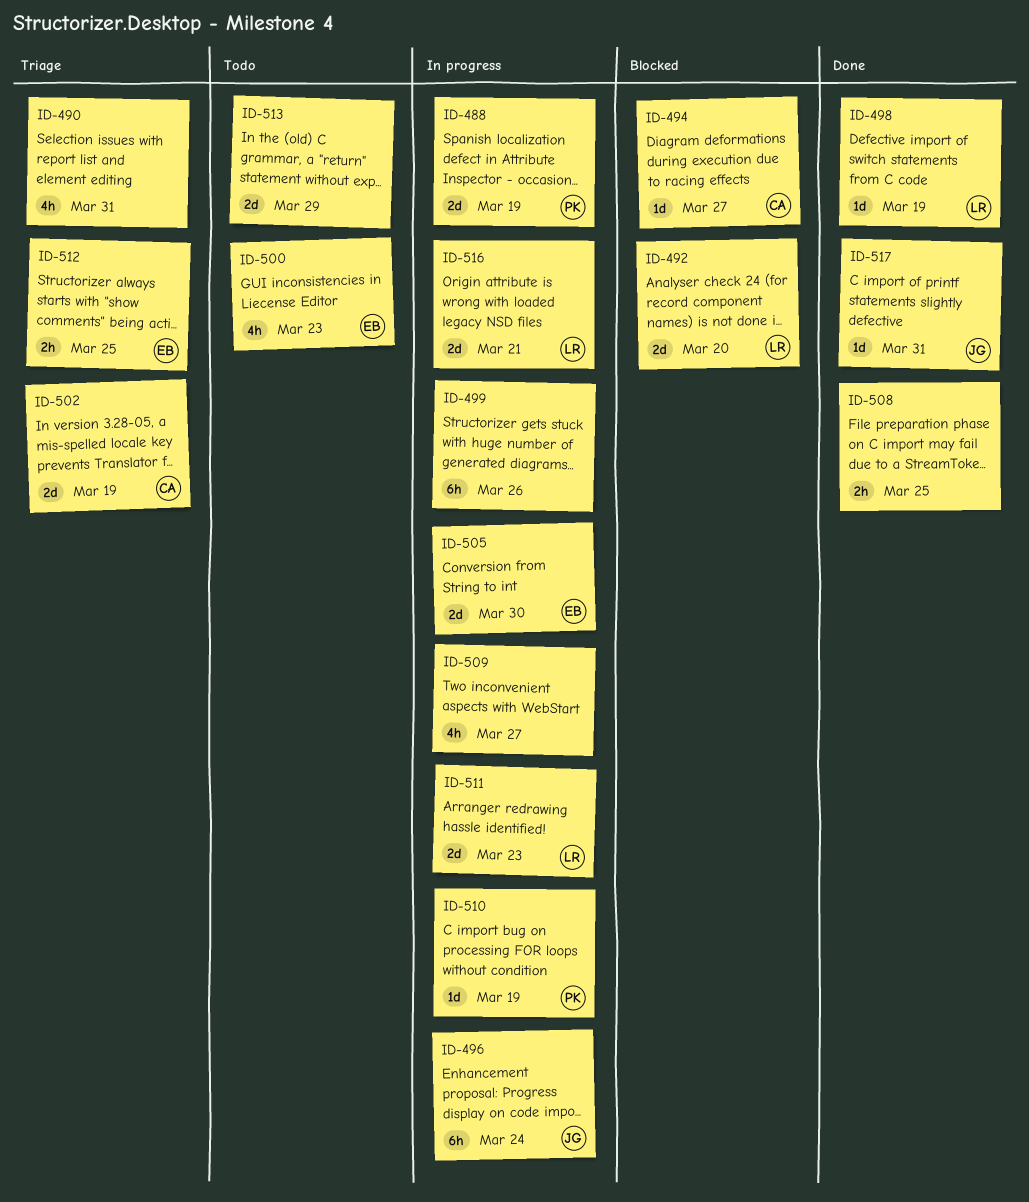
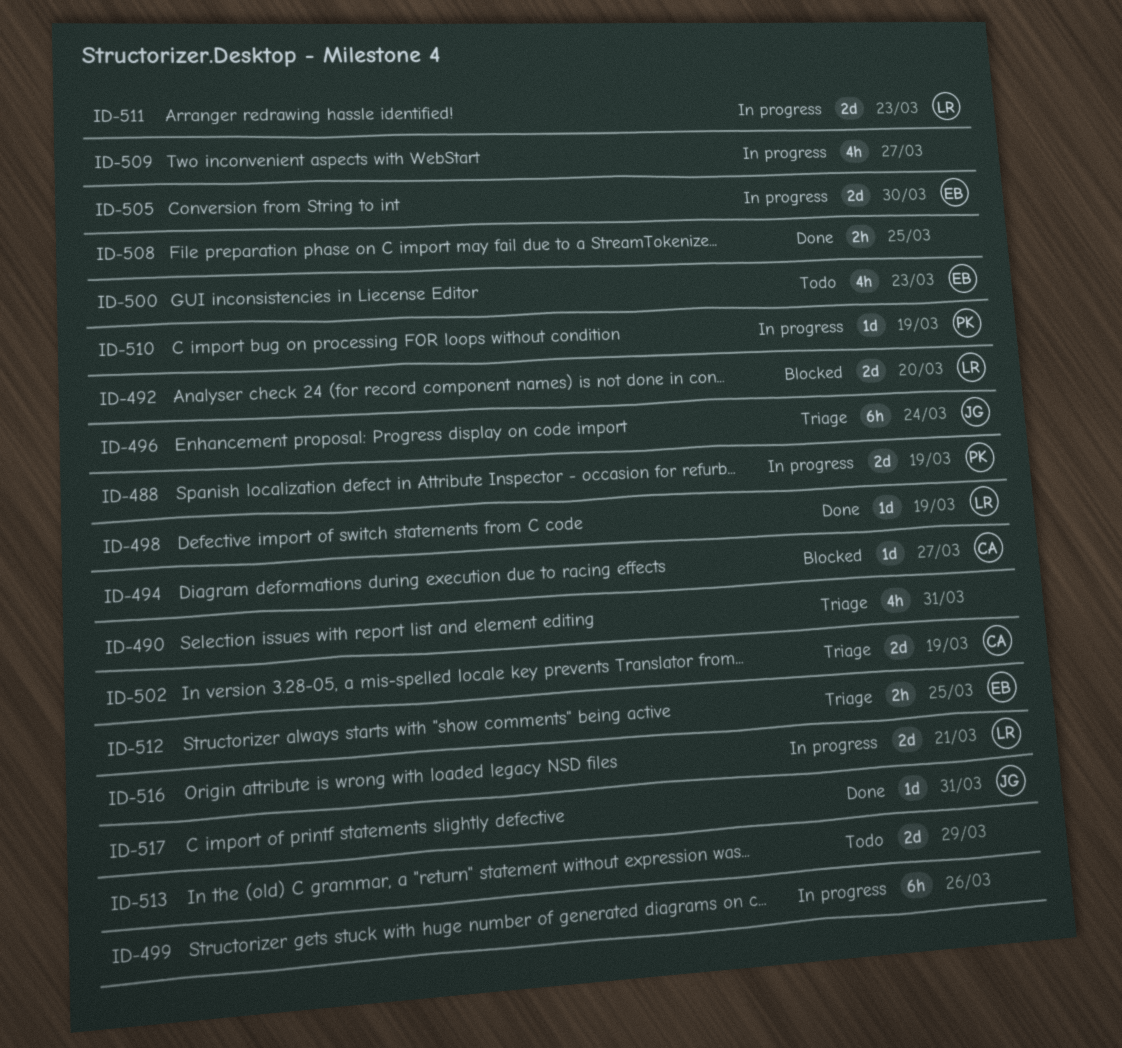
ID-496, status: In progress -> Triage

